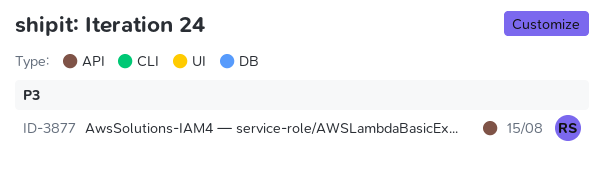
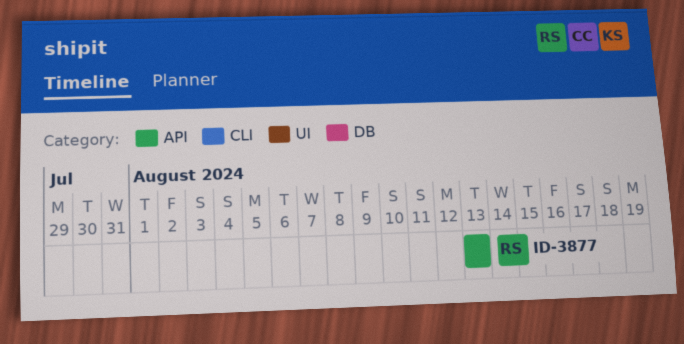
ID-3877, due: Aug 15 -> Aug 13

